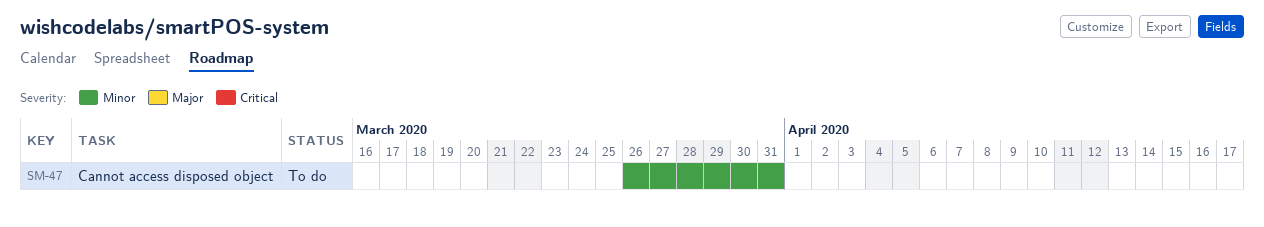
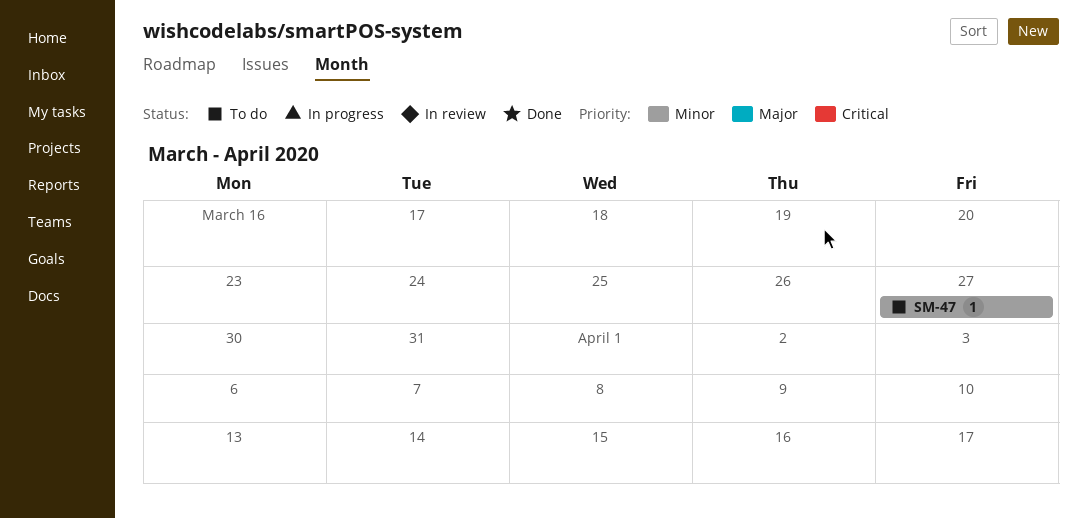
SM-47, start: Mar 26 -> Mar 27
SM-47, due: Mar 31 -> Mar 27

